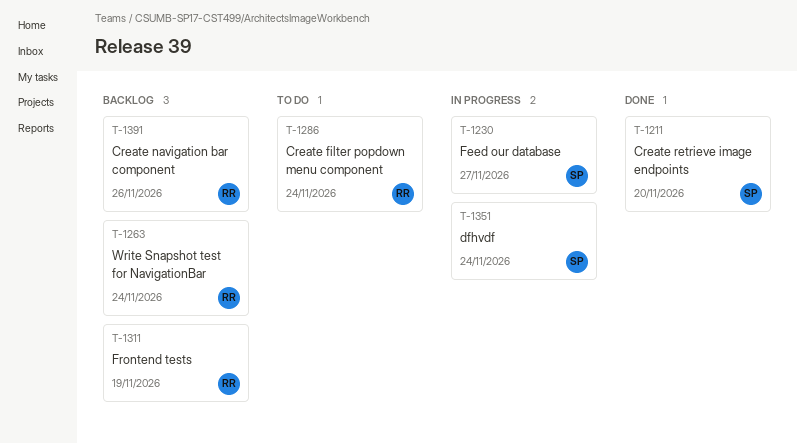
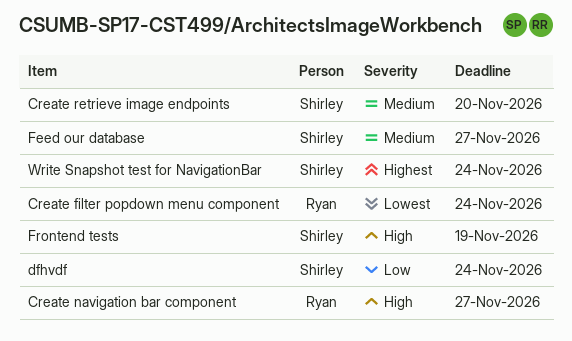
Create navigation bar component, due: Nov 26 -> Nov 27
Frontend tests, owner: Ryan -> Shirley
Write Snapshot test for NavigationBar, owner: Ryan -> Shirley

